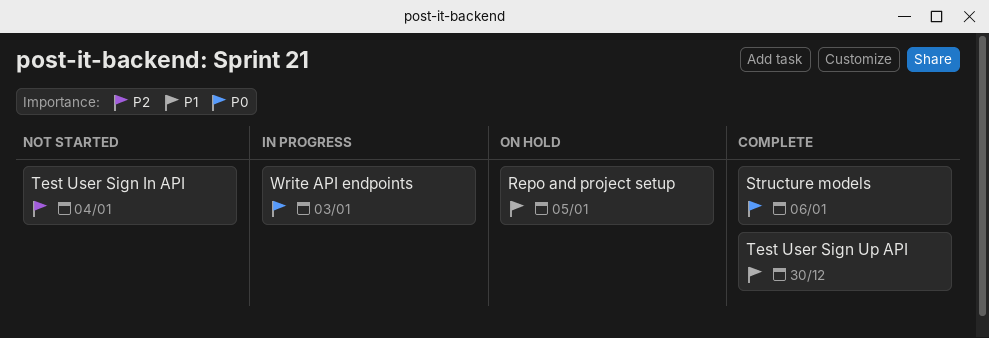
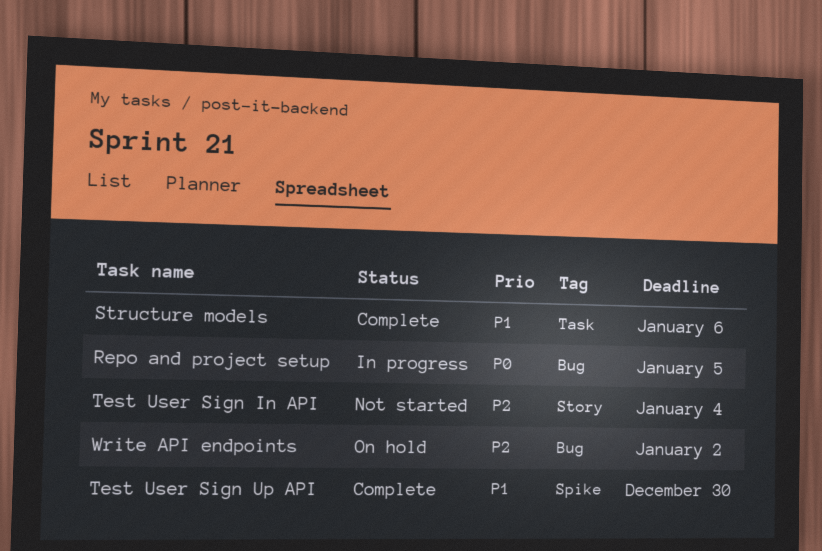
Repo and project setup, status: On hold -> In progress
Repo and project setup, priority: P1 -> P0
Structure models, priority: P0 -> P1
Write API endpoints, status: In progress -> On hold
Write API endpoints, priority: P0 -> P2
Write API endpoints, due: Jan 3 -> Jan 2

